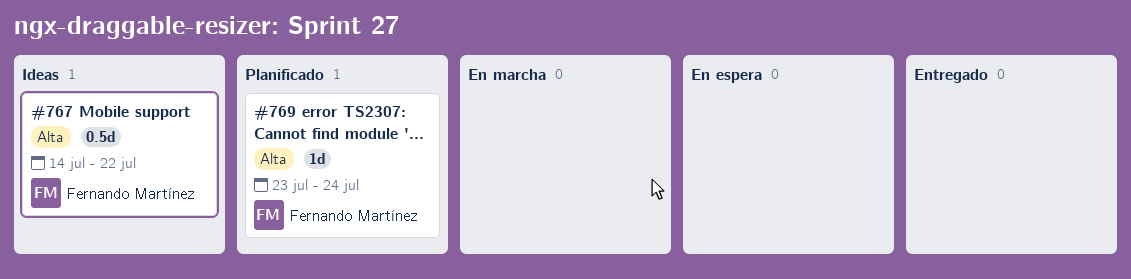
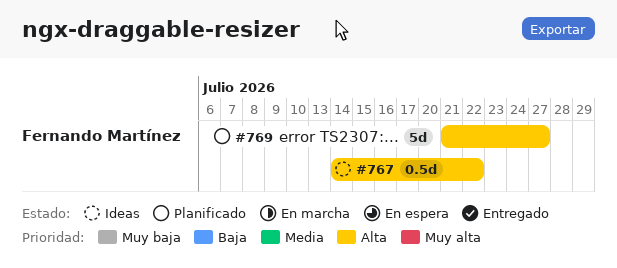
#769, estimate: 1d -> 5d
#769, start: Jul 23 -> Jul 21
#769, due: Jul 24 -> Jul 27

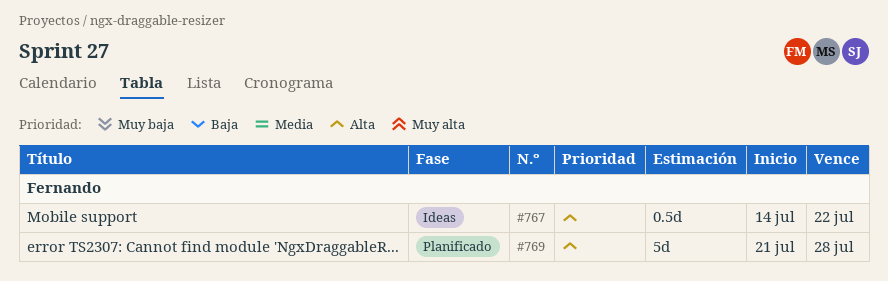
#769, due: Jul 27 -> Jul 28

